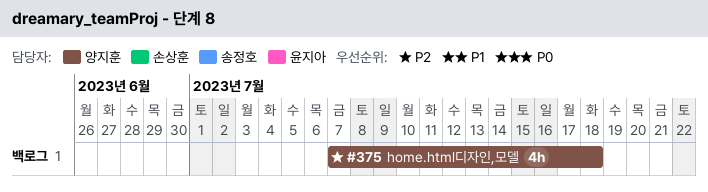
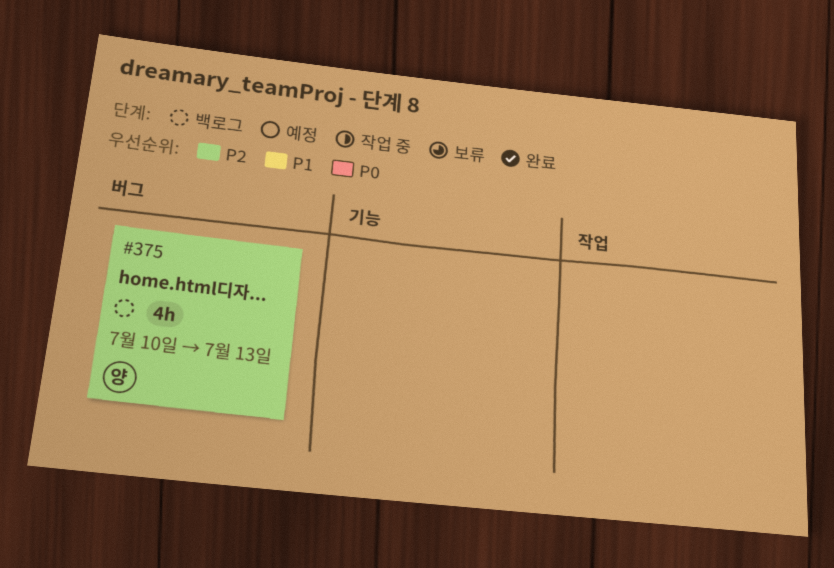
#375, start: Jul 7 -> Jul 10
#375, due: Jul 18 -> Jul 13

